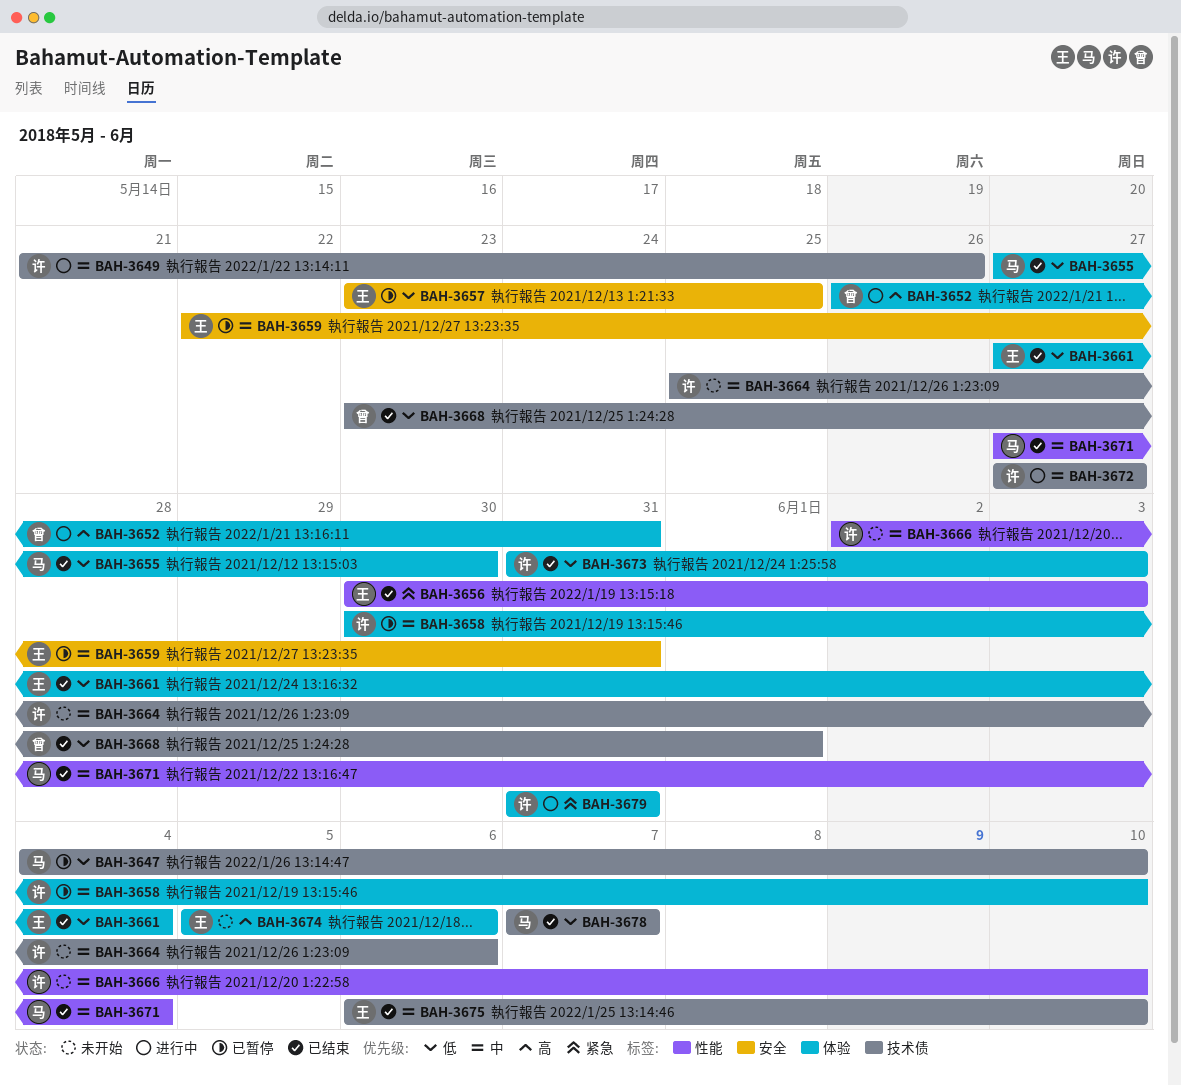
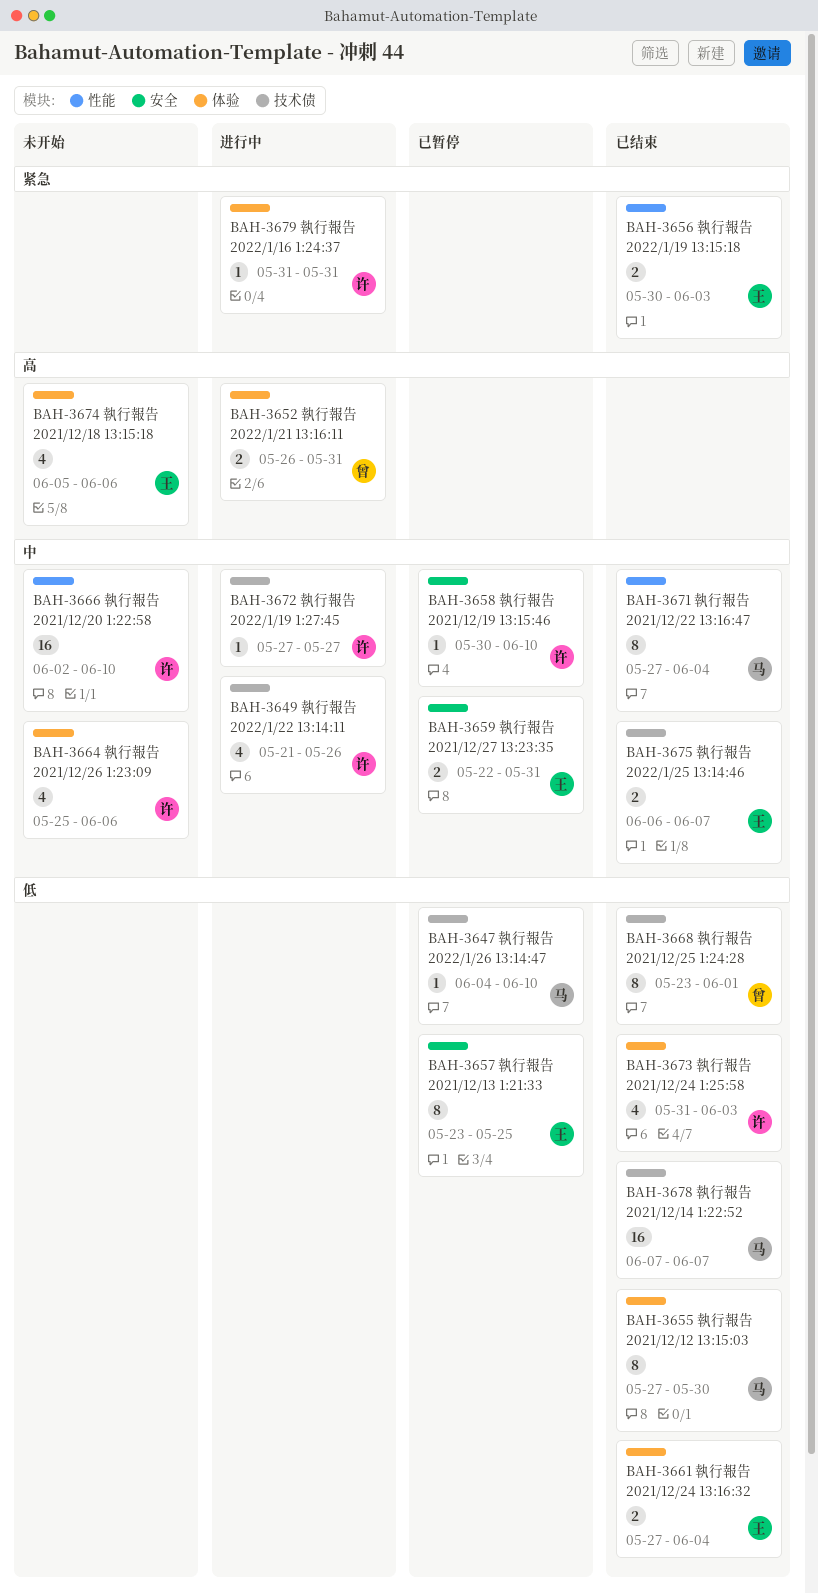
BAH-3658, label: 体验 -> 安全
BAH-3664, label: 技术债 -> 体验
BAH-3675, due: Jun 10 -> Jun 7

